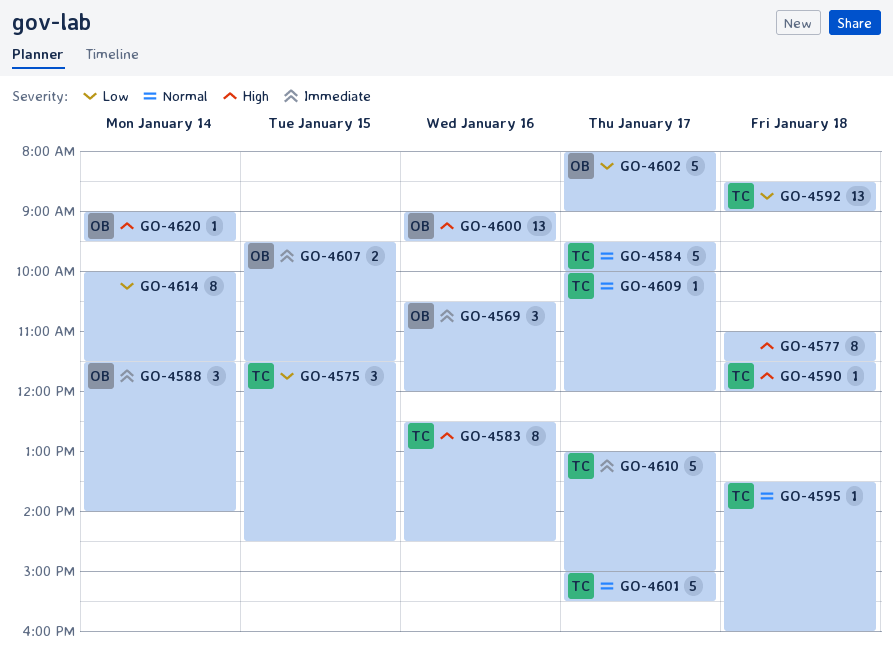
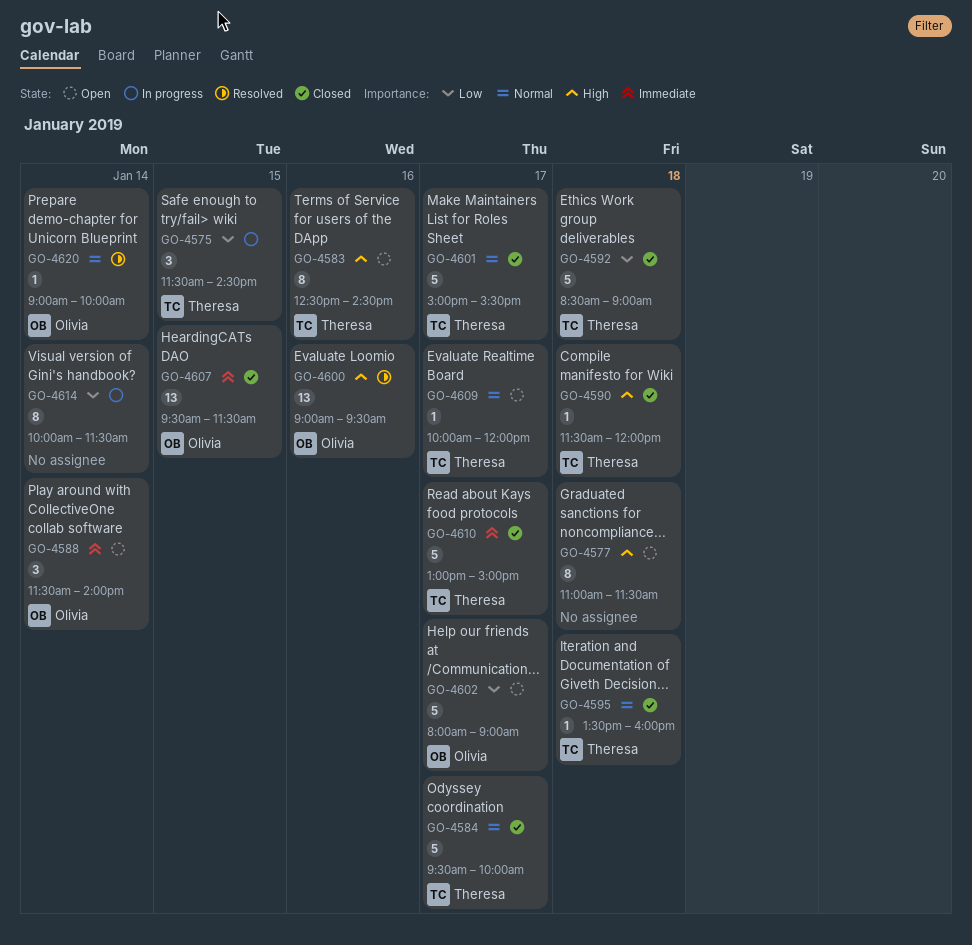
GO-4569: present -> none
GO-4592, estimate: 13 -> 5
GO-4607, estimate: 2 -> 13
GO-4620, priority: High -> Normal
GO-4620, ends: 09:30 -> 10:00

